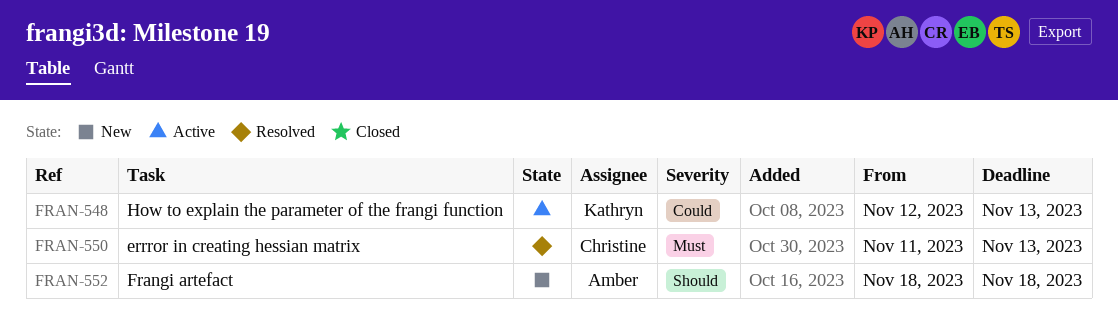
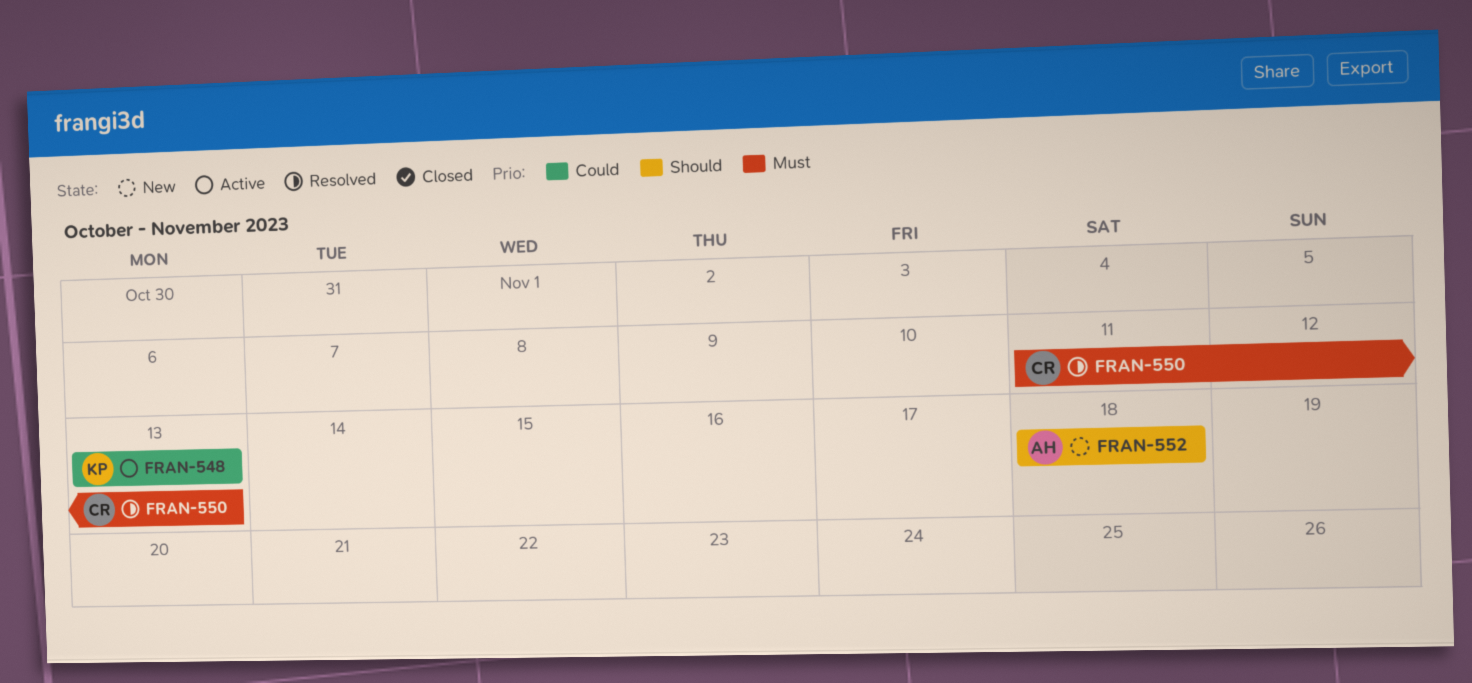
FRAN-548, start: Nov 12 -> Nov 13

